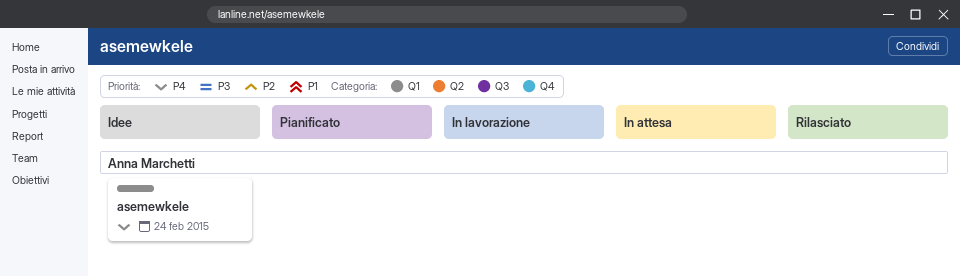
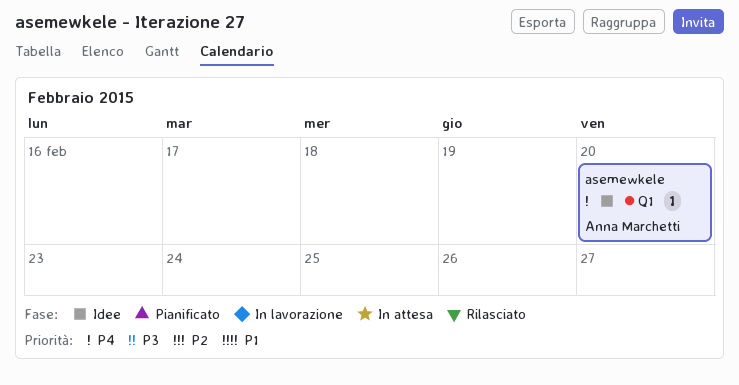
asemewkele, due: Feb 24 -> Feb 20

